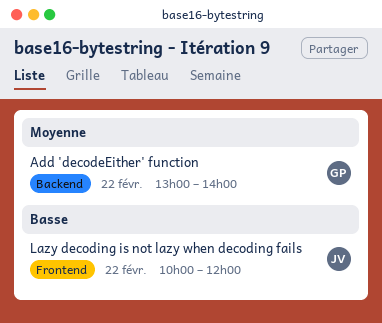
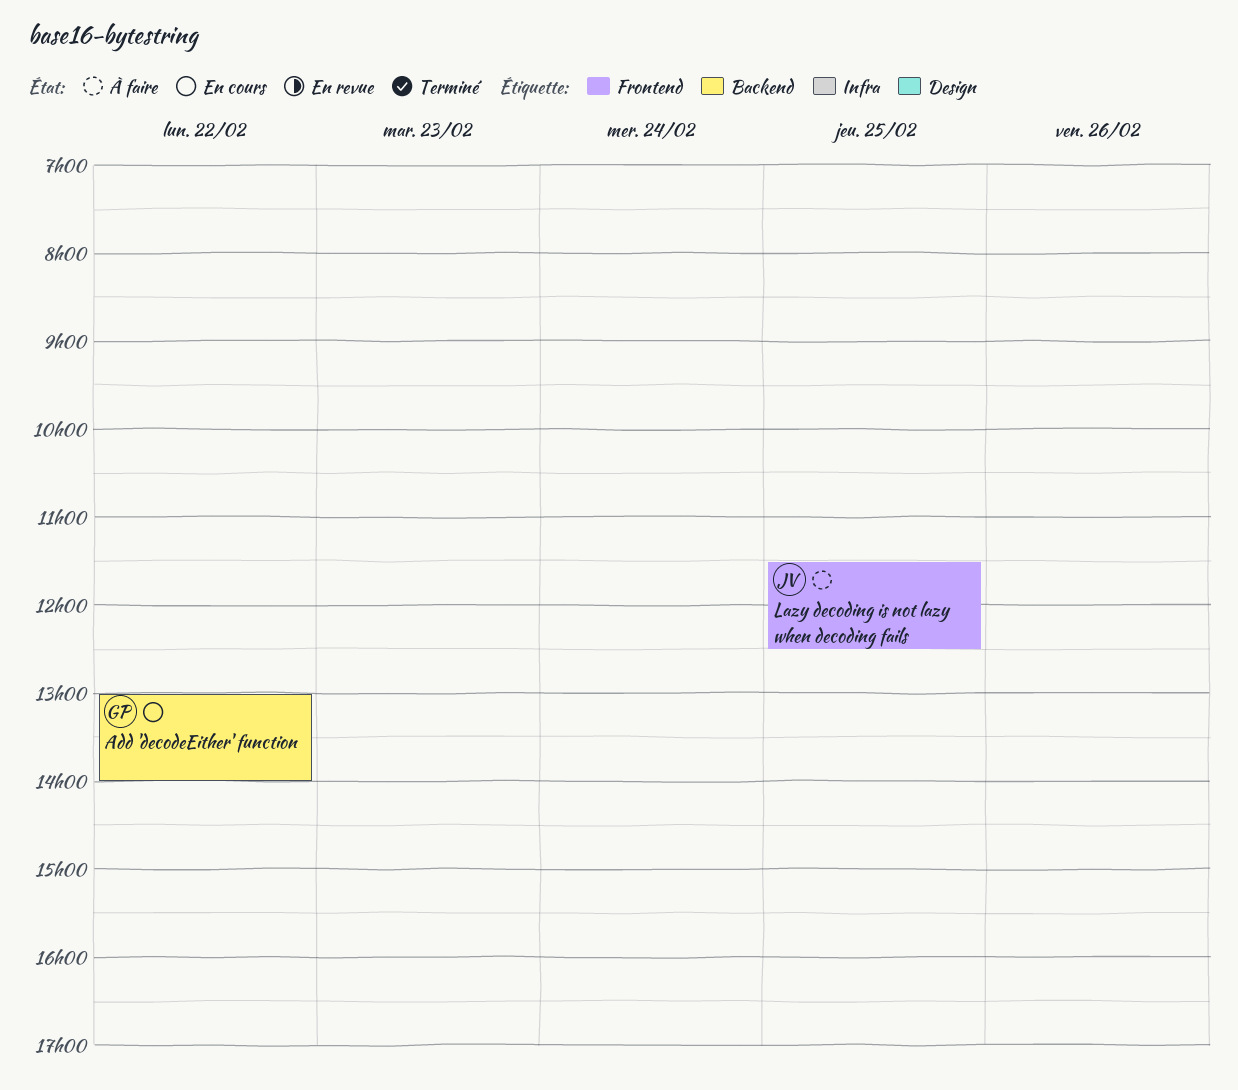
Lazy decoding is not lazy when decoding fails, day: Feb 22 -> Feb 25
Lazy decoding is not lazy when decoding fails, begins: 10:00 -> 11:30
Lazy decoding is not lazy when decoding fails, ends: 12:00 -> 12:30

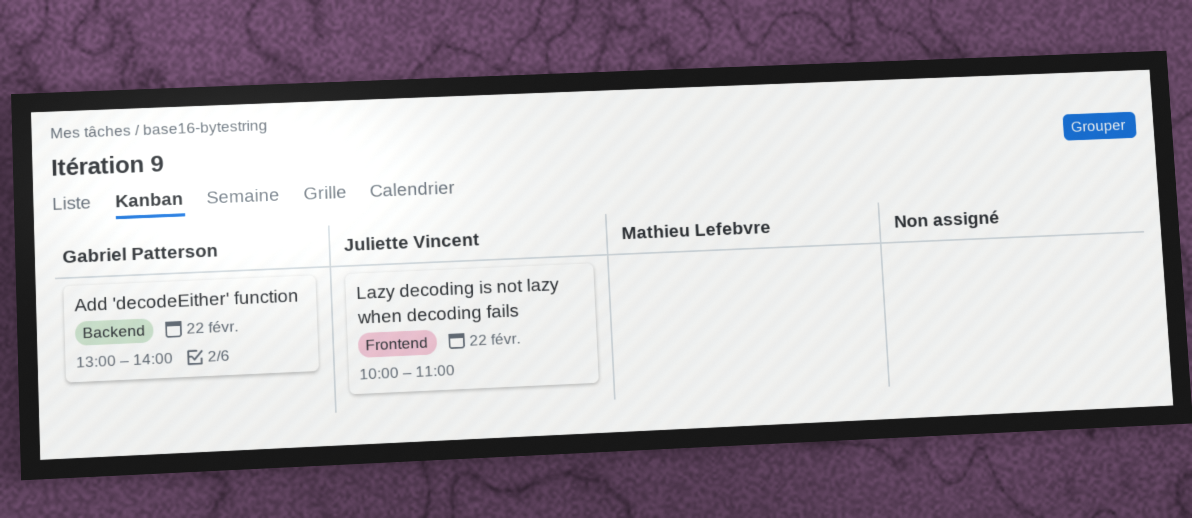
Lazy decoding is not lazy when decoding fails, day: Feb 25 -> Feb 22
Lazy decoding is not lazy when decoding fails, begins: 11:30 -> 10:00
Lazy decoding is not lazy when decoding fails, ends: 12:30 -> 11:00

